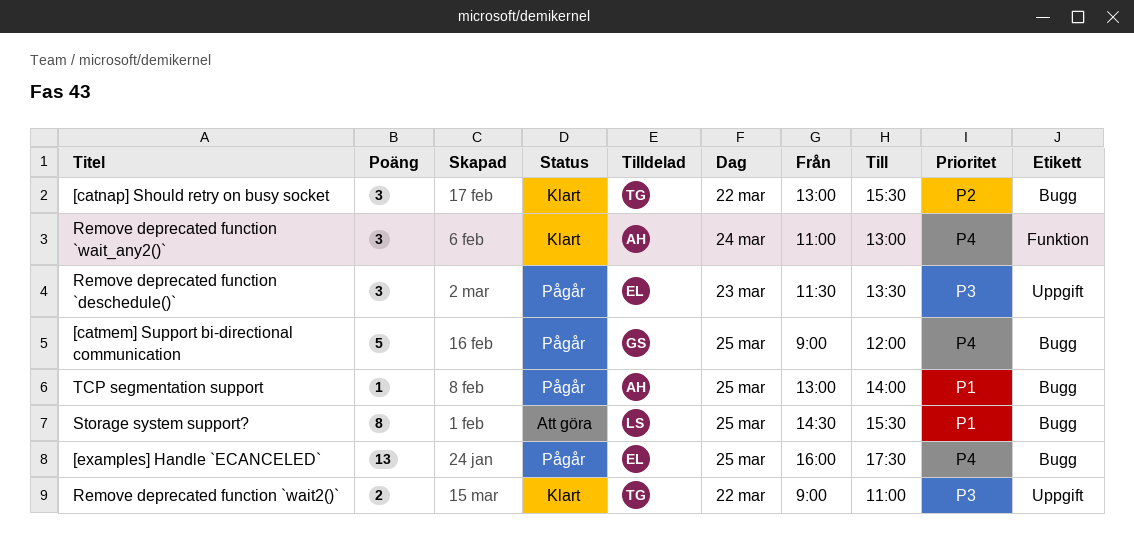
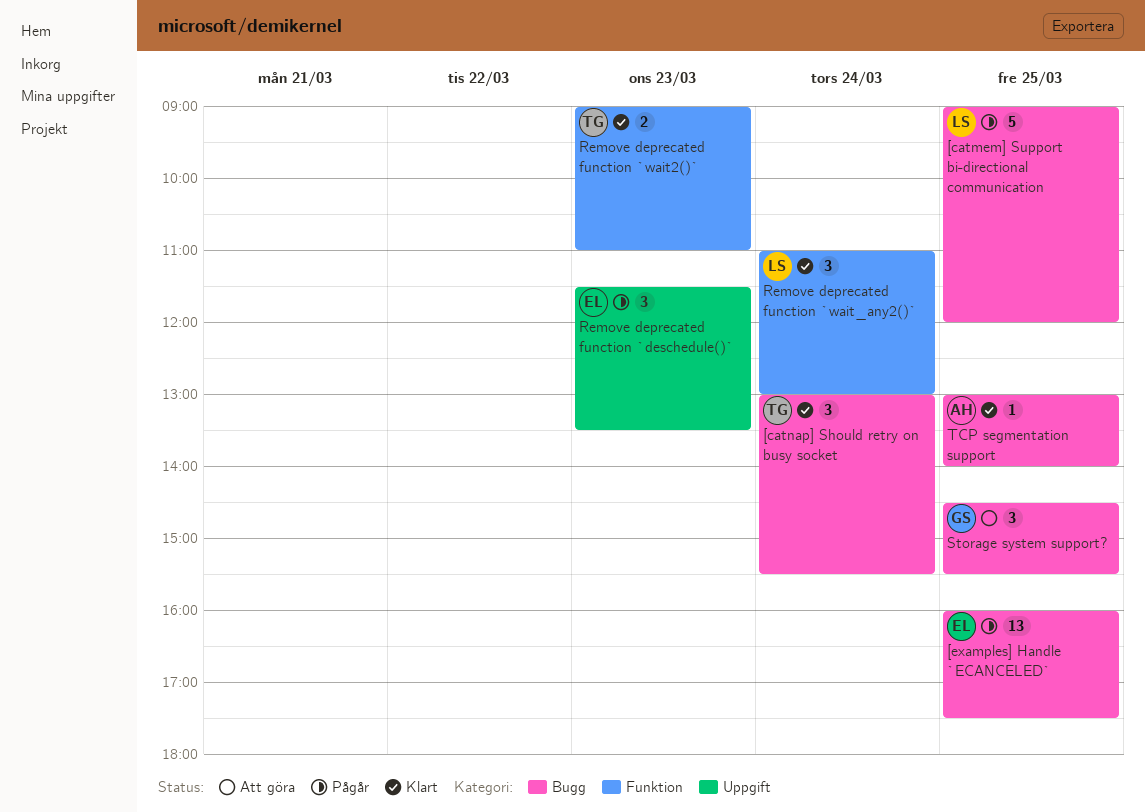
[catmem] Support bi-directional communication, owner: GS -> LS
[catnap] Should retry on busy socket, day: Mar 22 -> Mar 24
Remove deprecated function `wait2()`, label: Uppgift -> Funktion
Remove deprecated function `wait2()`, day: Mar 22 -> Mar 23
Remove deprecated function `wait_any2()`, owner: AH -> LS
Storage system support?, owner: LS -> GS
Storage system support?, estimate: 8 -> 3
TCP segmentation support, status: Pågår -> Klart

